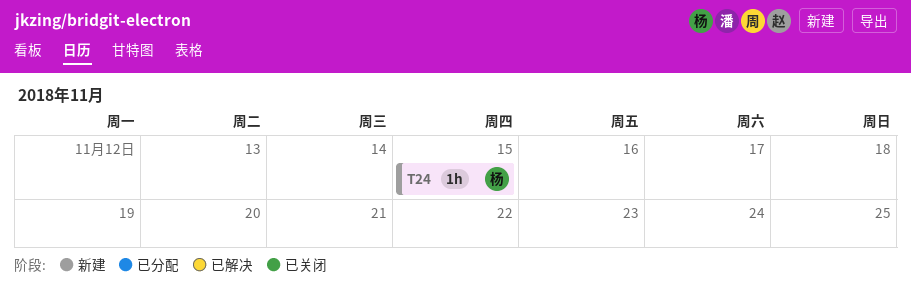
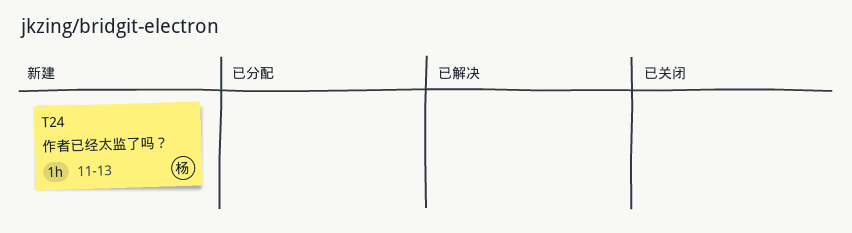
T24, due: Nov 15 -> Nov 13

